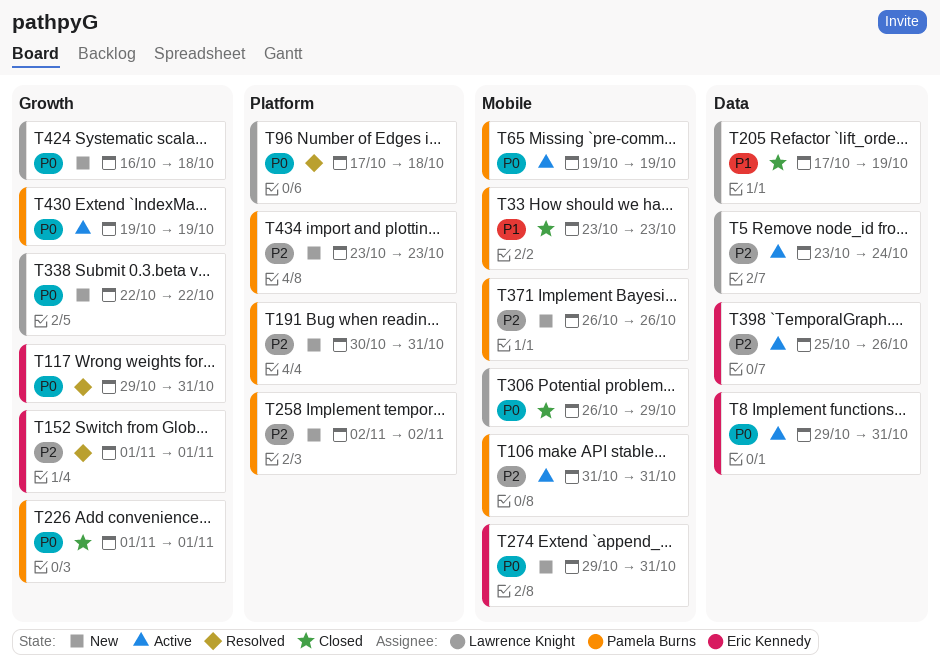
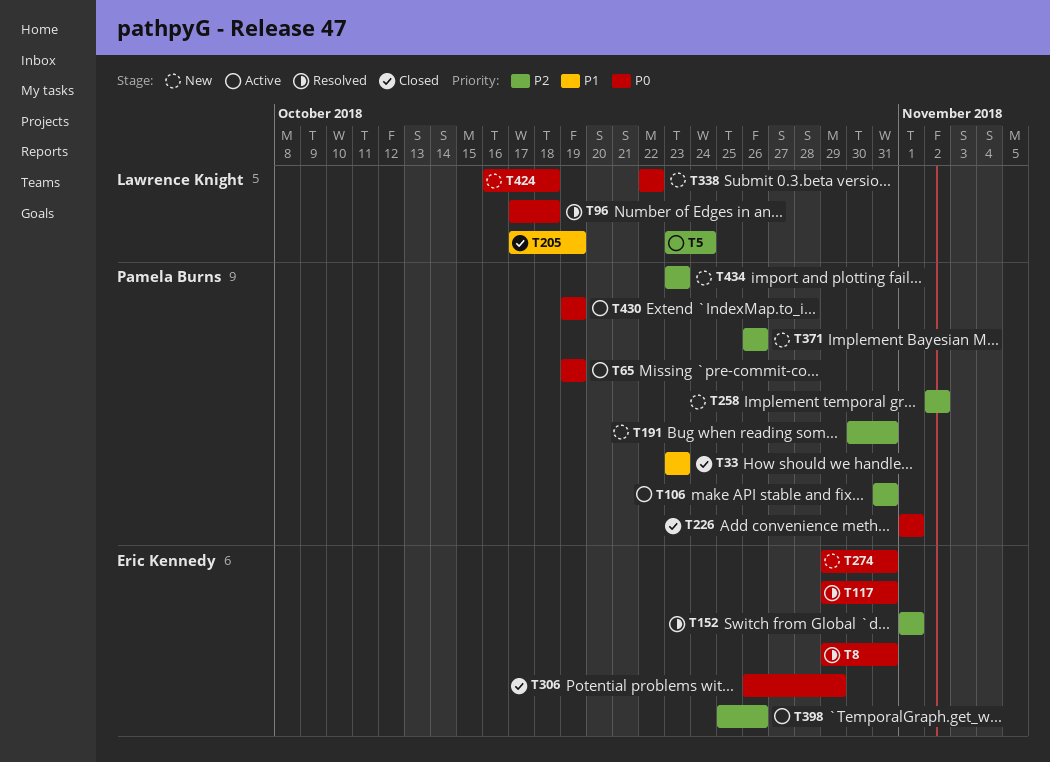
T8, status: Active -> Resolved
T306, owner: Lawrence Knight -> Eric Kennedy

